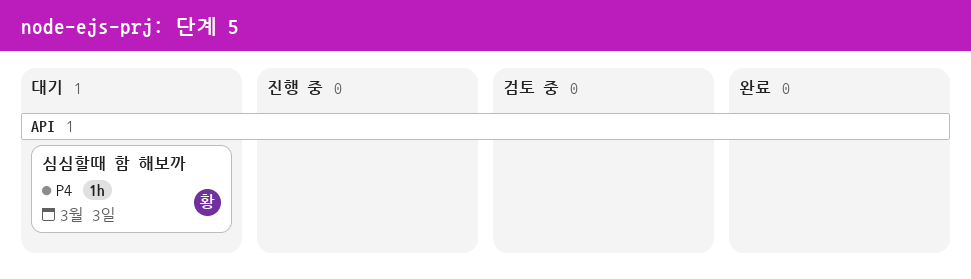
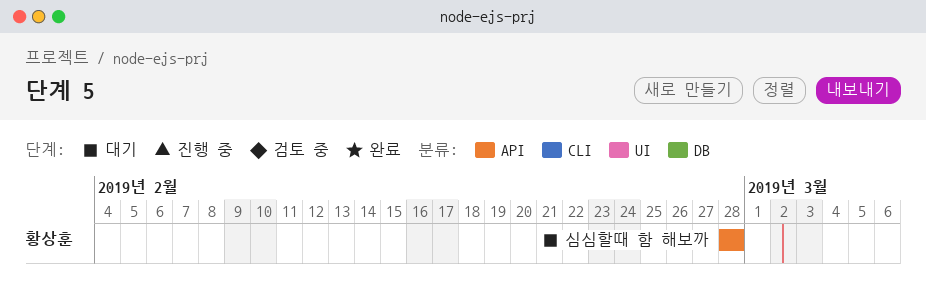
심심할때 함 해보까, due: Mar 3 -> Feb 28

